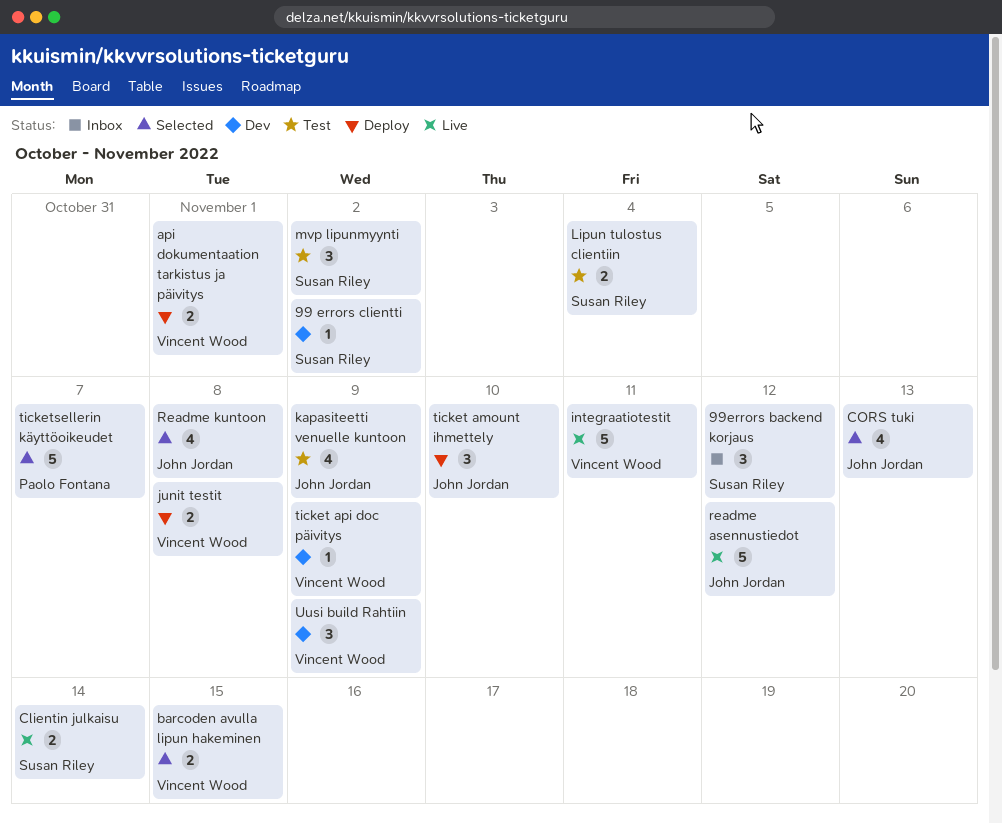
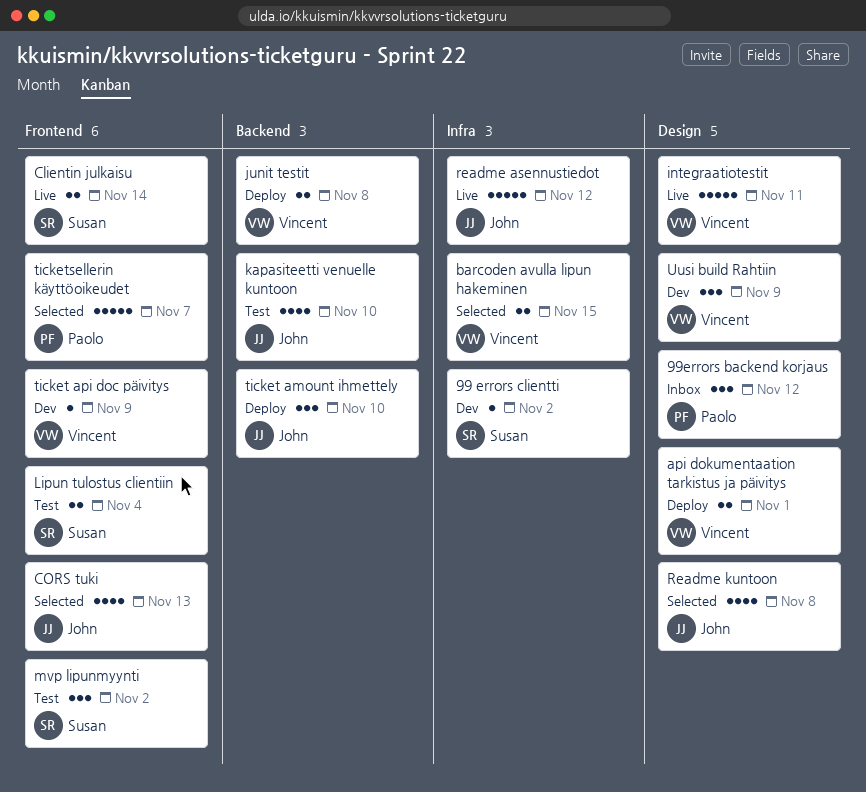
99errors backend korjaus, owner: Susan Riley -> Paolo Fontana
kapasiteetti venuelle kuntoon, due: Nov 9 -> Nov 10

